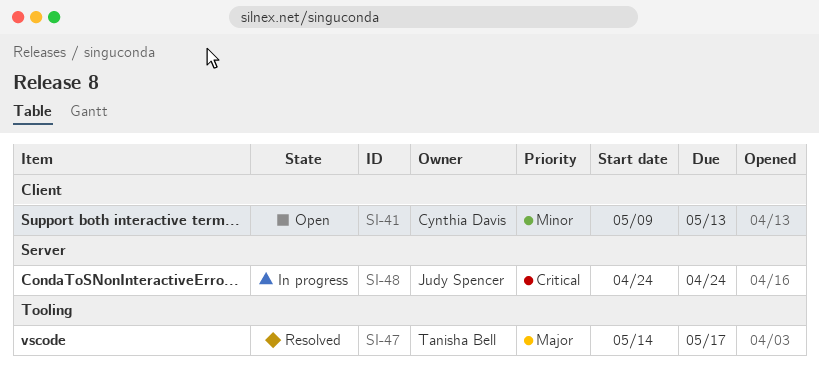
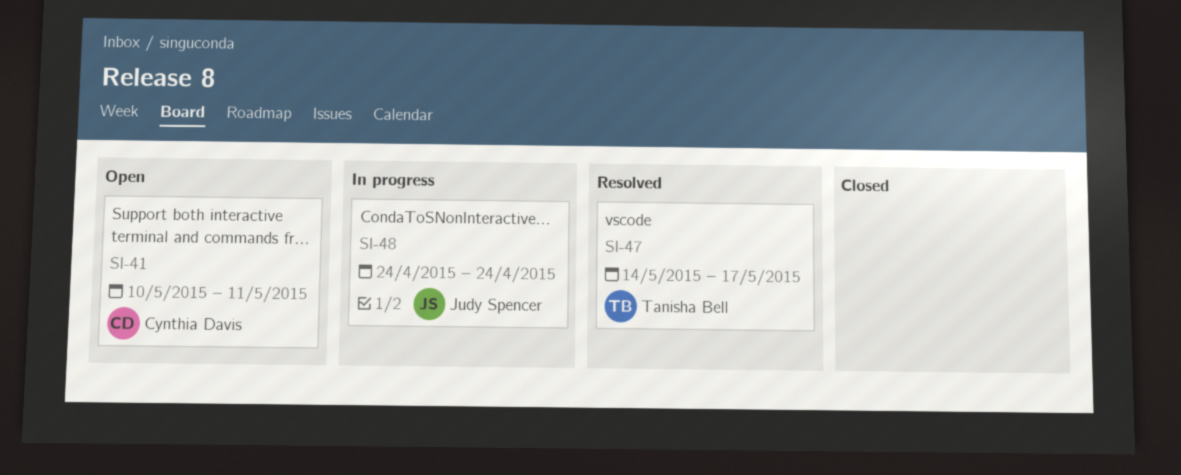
SI-41, start: May 9 -> May 10
SI-41, due: May 13 -> May 11

